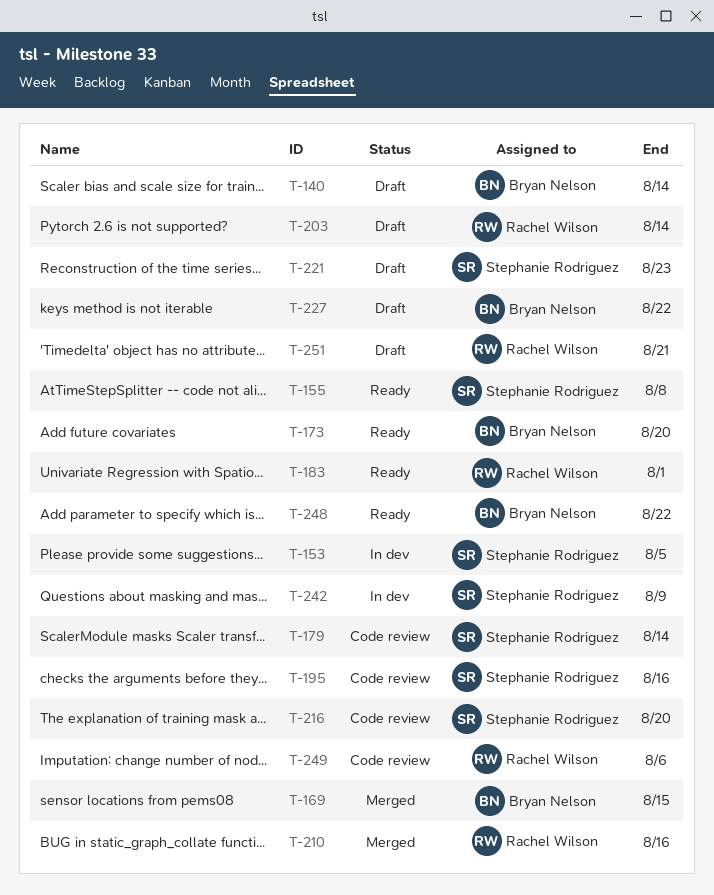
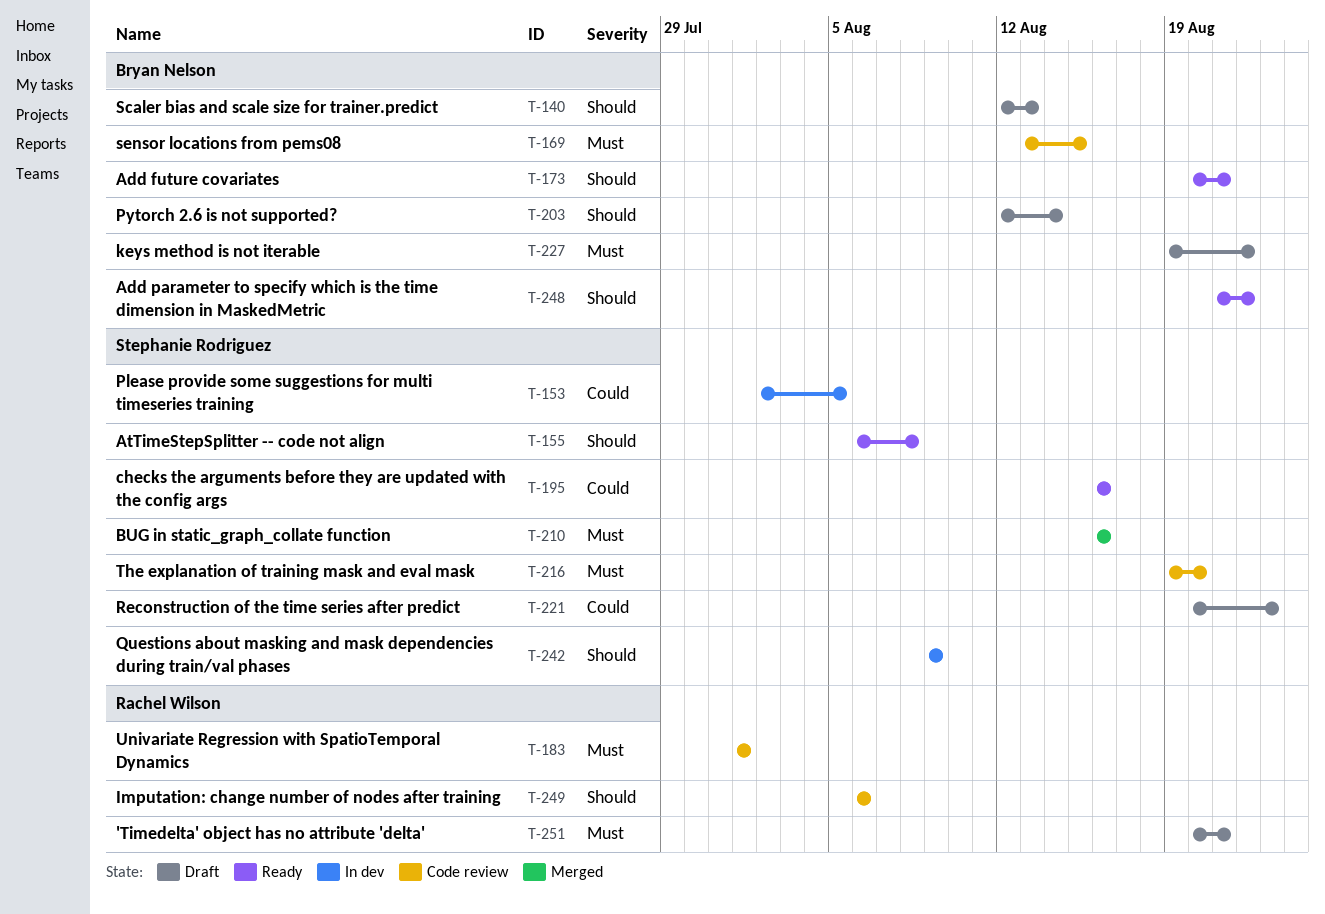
T-140, due: Aug 14 -> Aug 13
T-169, status: Merged -> Code review
T-173, due: Aug 20 -> Aug 21
T-179: present -> none
T-183, status: Ready -> Code review
T-195, status: Code review -> Ready
T-203, owner: Rachel Wilson -> Bryan Nelson
T-210, owner: Rachel Wilson -> Stephanie Rodriguez

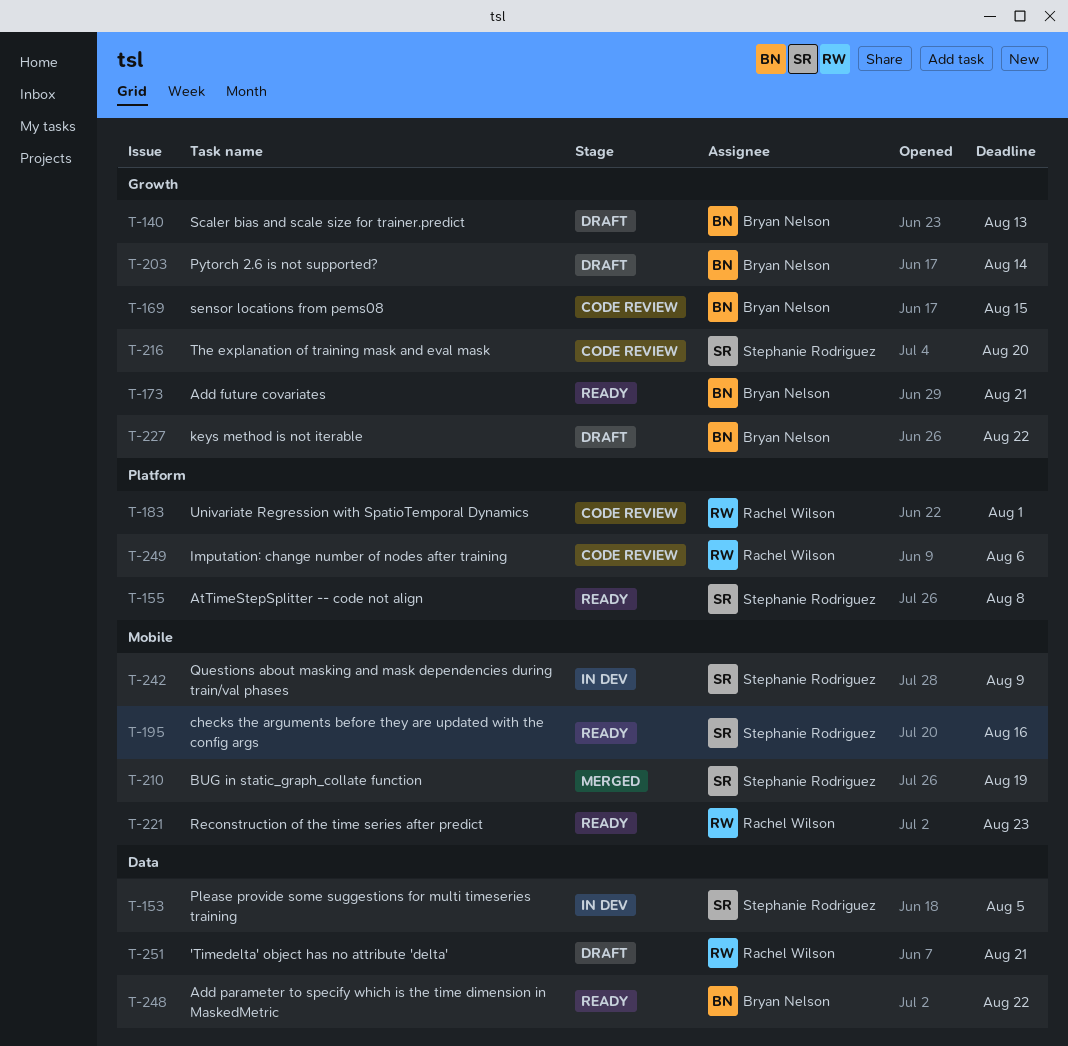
T-210, due: Aug 16 -> Aug 19
T-221, status: Draft -> Ready
T-221, owner: Stephanie Rodriguez -> Rachel Wilson

